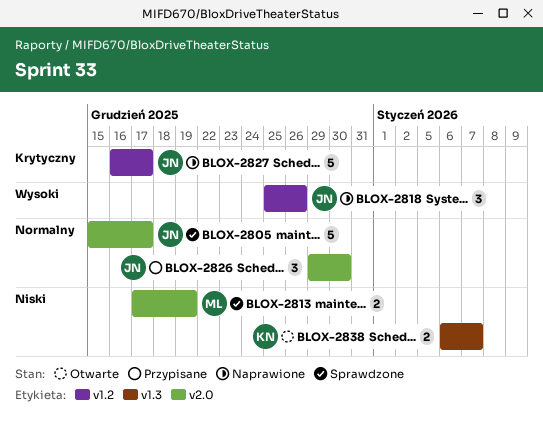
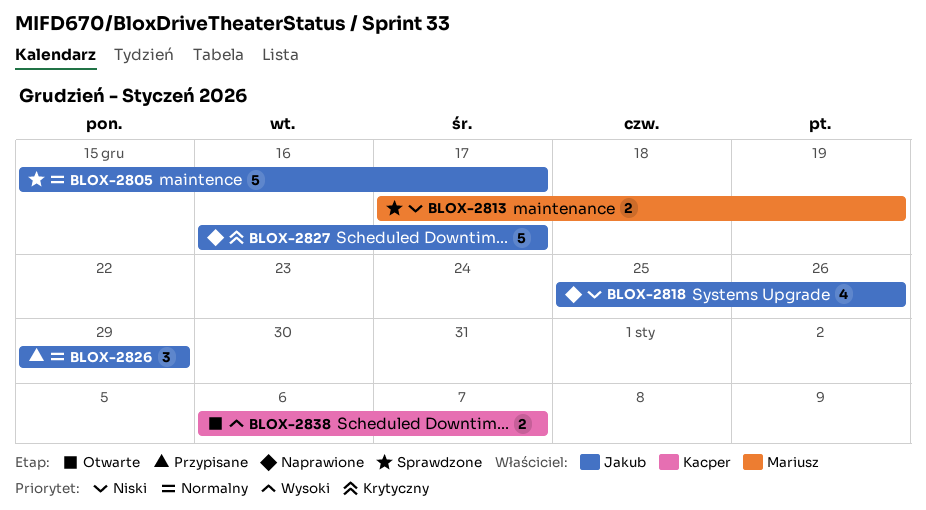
BLOX-2818, priority: Wysoki -> Niski
BLOX-2818, estimate: 3 -> 4
BLOX-2826, due: Dec 30 -> Dec 29
BLOX-2838, priority: Niski -> Wysoki

